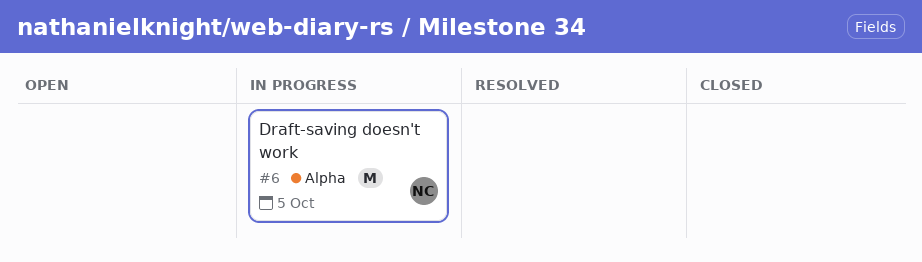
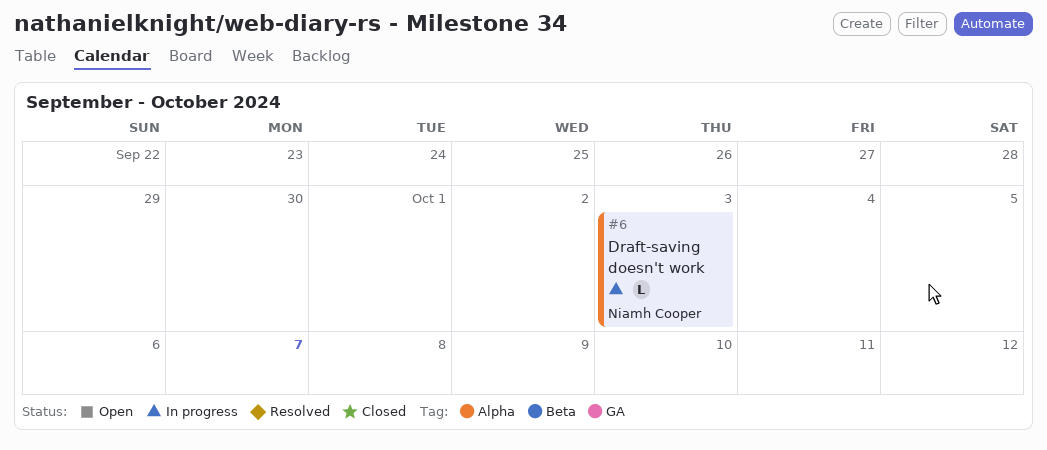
#6, estimate: M -> L
#6, due: Oct 5 -> Oct 3

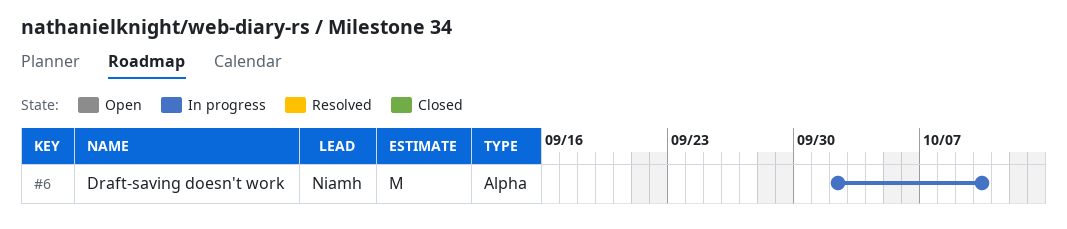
#6, estimate: L -> M
#6, due: Oct 3 -> Oct 10

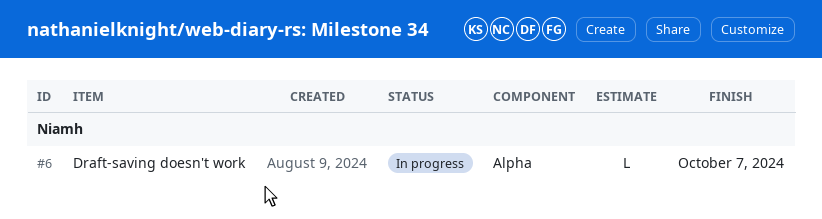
#6, estimate: M -> L
#6, due: Oct 10 -> Oct 7

